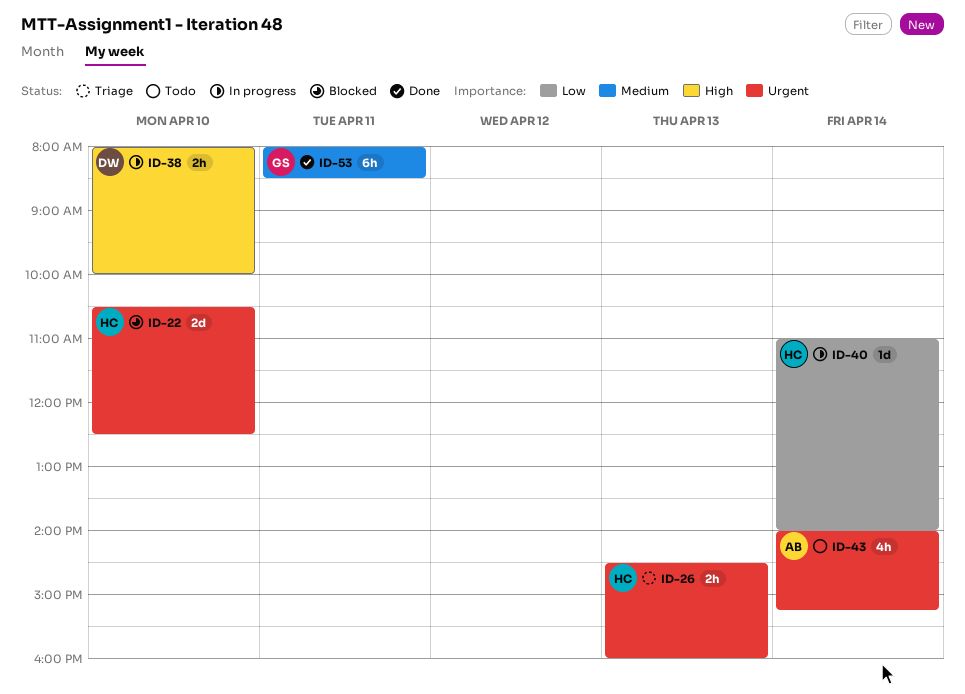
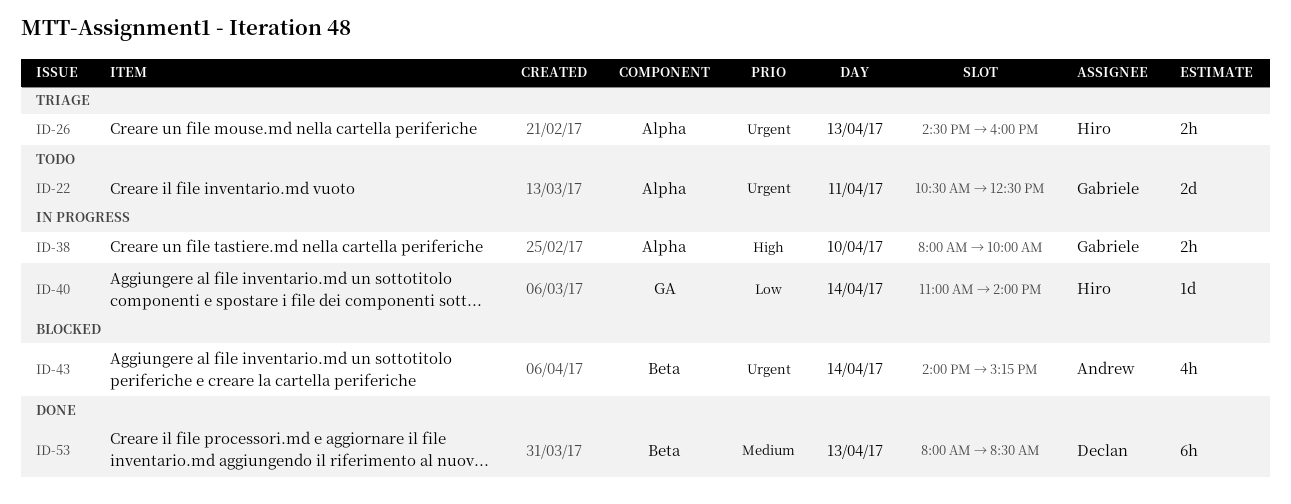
ID-22, status: Blocked -> Todo
ID-22, owner: Hiro -> Gabriele
ID-22, day: Apr 10 -> Apr 11
ID-38, owner: Declan -> Gabriele
ID-43, status: Todo -> Blocked
ID-53, owner: Gabriele -> Declan
ID-53, day: Apr 11 -> Apr 13

